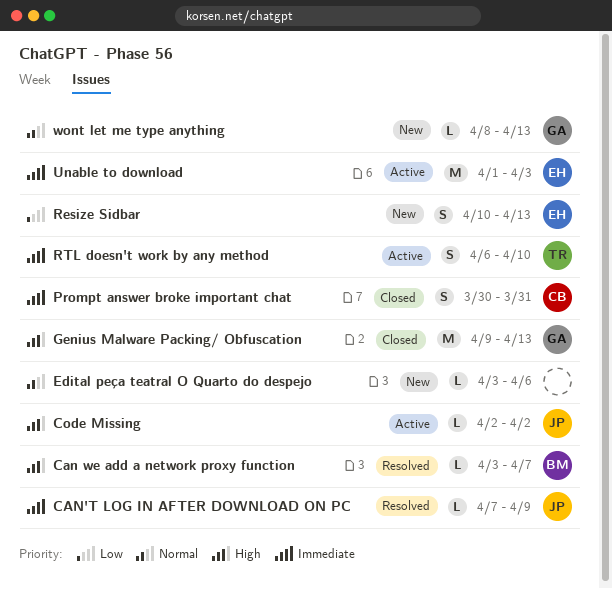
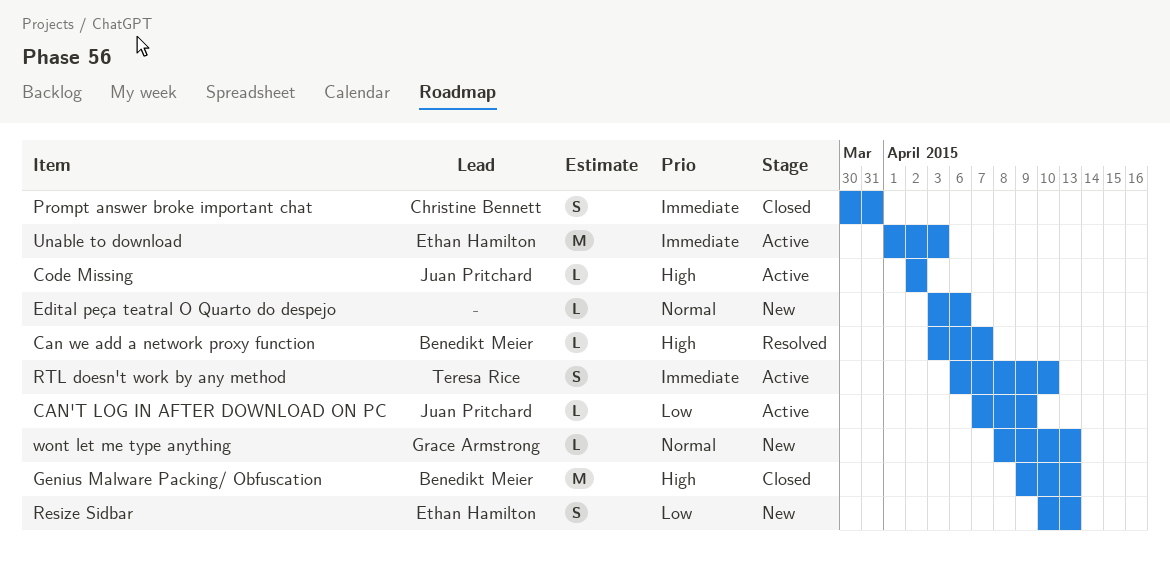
CAN'T LOG IN AFTER DOWNLOAD ON PC, status: Resolved -> Active
CAN'T LOG IN AFTER DOWNLOAD ON PC, priority: Immediate -> Low
Genius Malware Packing/ Obfuscation, owner: Grace Armstrong -> Benedikt Meier

